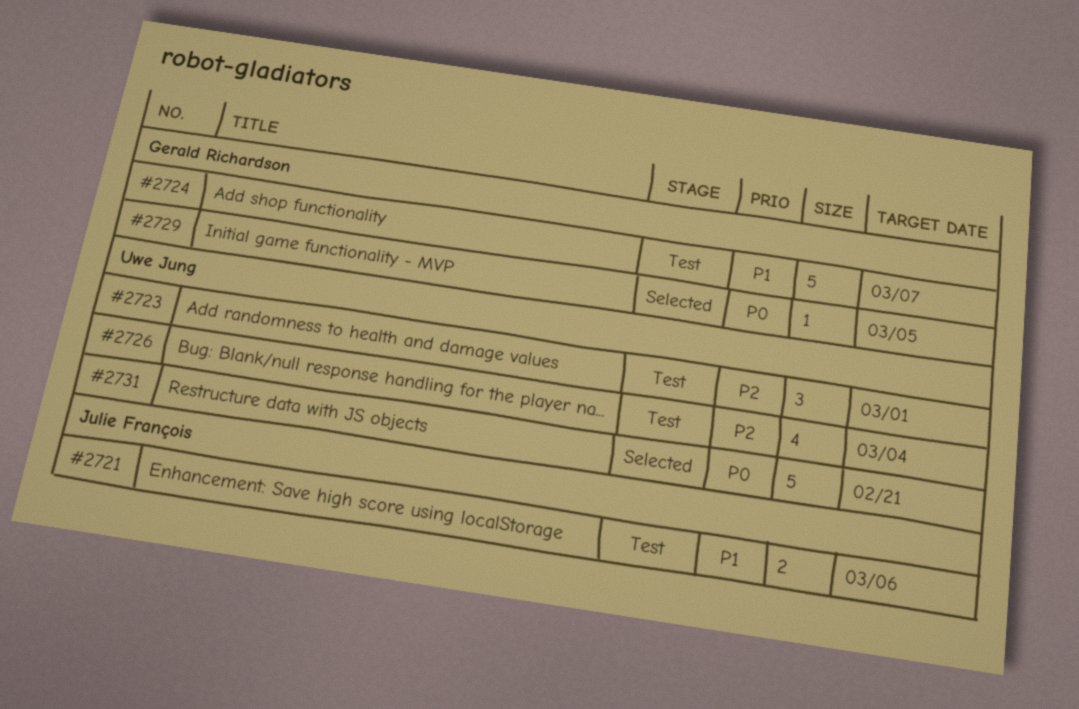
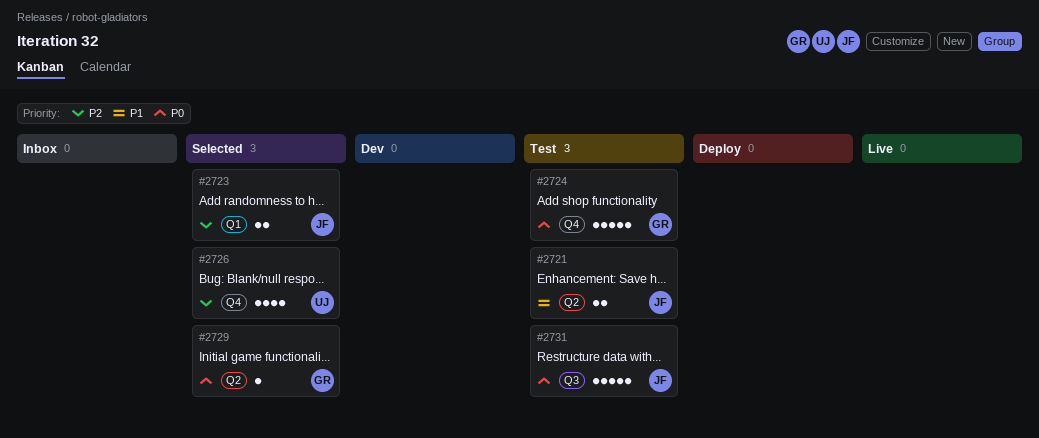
#2723, status: Test -> Selected
#2723, owner: Uwe Jung -> Julie François
#2723, estimate: 3 -> 2
#2724, priority: P1 -> P0
#2726, status: Test -> Selected
#2731, status: Selected -> Test
#2731, owner: Uwe Jung -> Julie François

